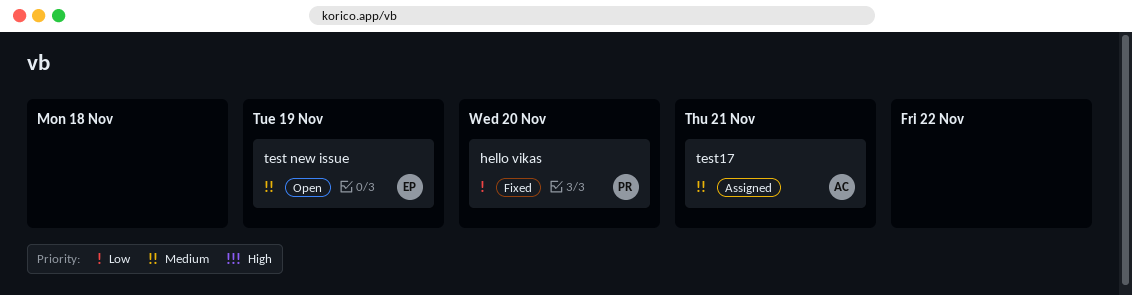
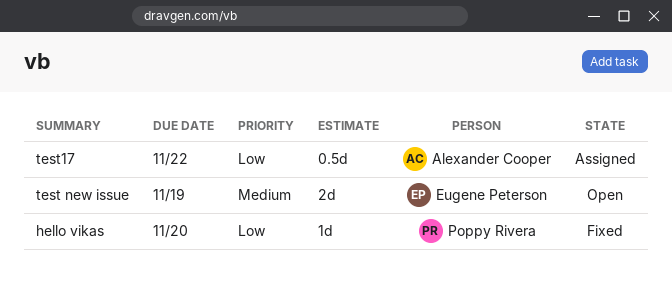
test17, priority: Medium -> Low
test17, due: Nov 21 -> Nov 22

